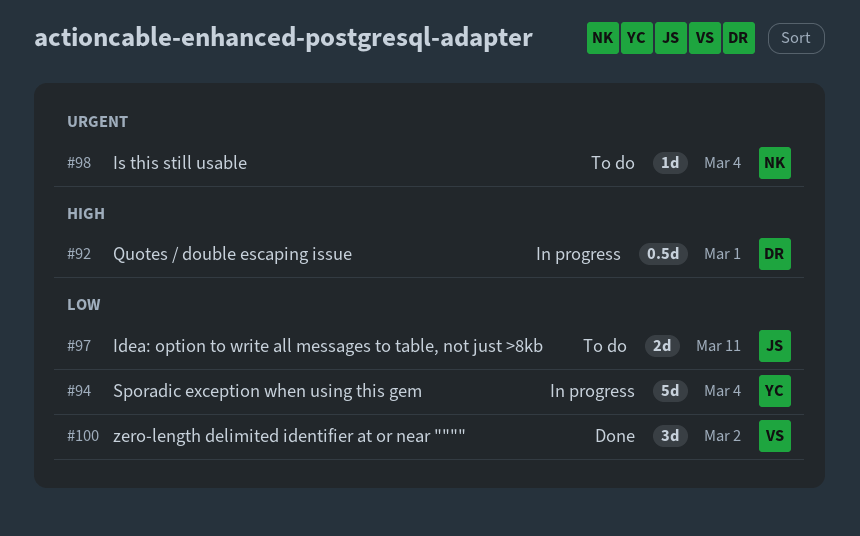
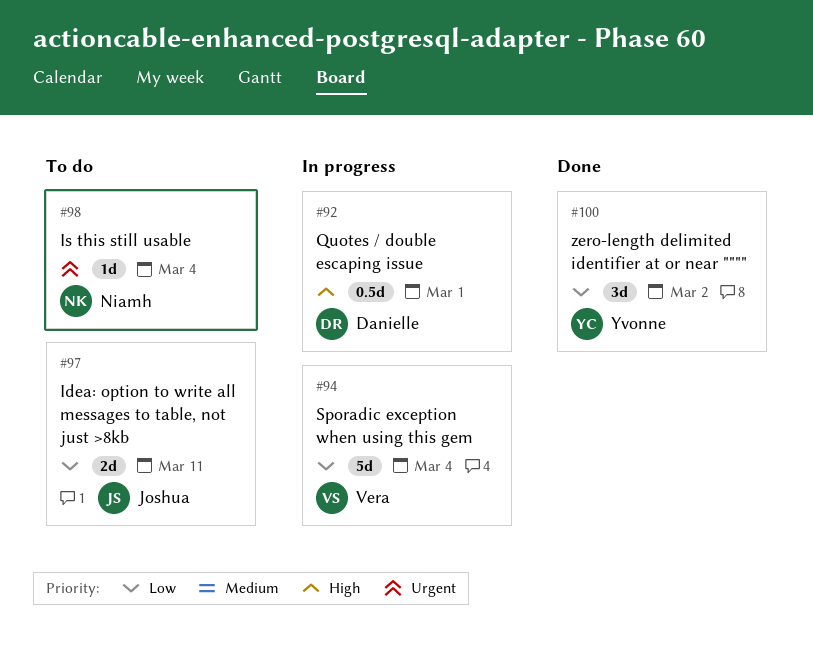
#94, owner: Yvonne -> Vera
#100, owner: Vera -> Yvonne

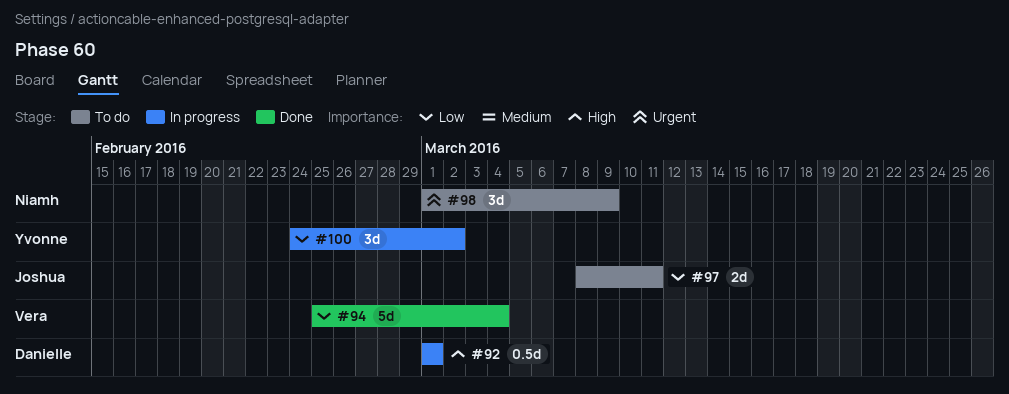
#94, status: In progress -> Done
#98, estimate: 1d -> 3d
#98, due: Mar 4 -> Mar 9
#100, status: Done -> In progress

